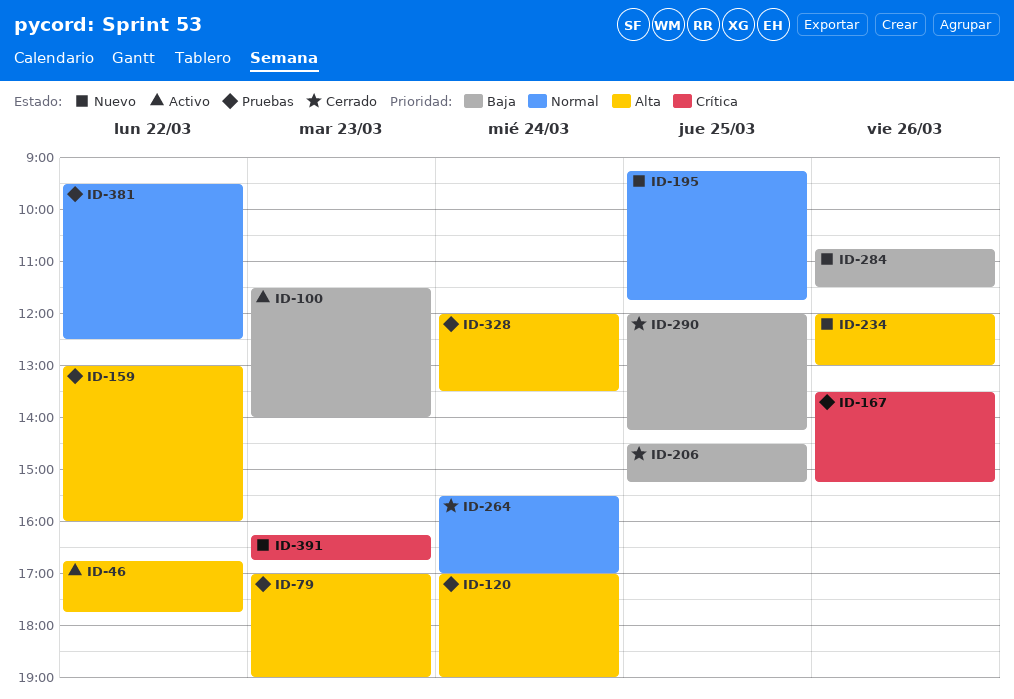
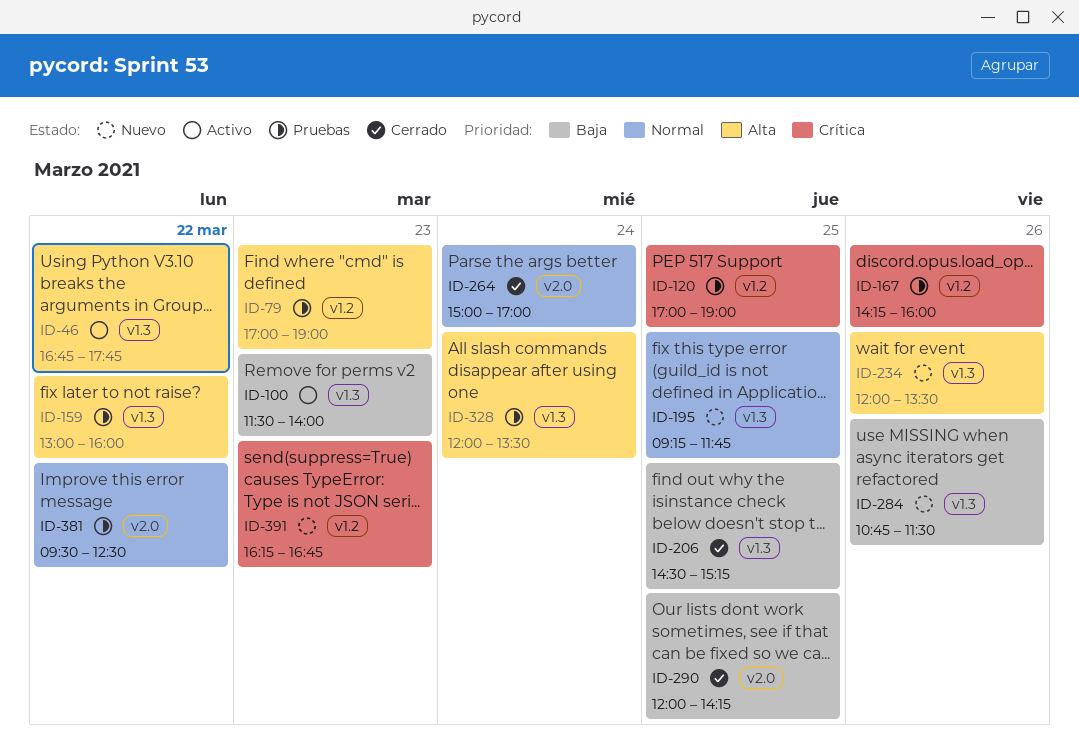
ID-120, priority: Alta -> Crítica
ID-120, day: Mar 24 -> Mar 25
ID-167, begins: 13:30 -> 14:15
ID-167, ends: 15:15 -> 16:00
ID-234, ends: 13:00 -> 13:30
ID-264, begins: 15:30 -> 15:00

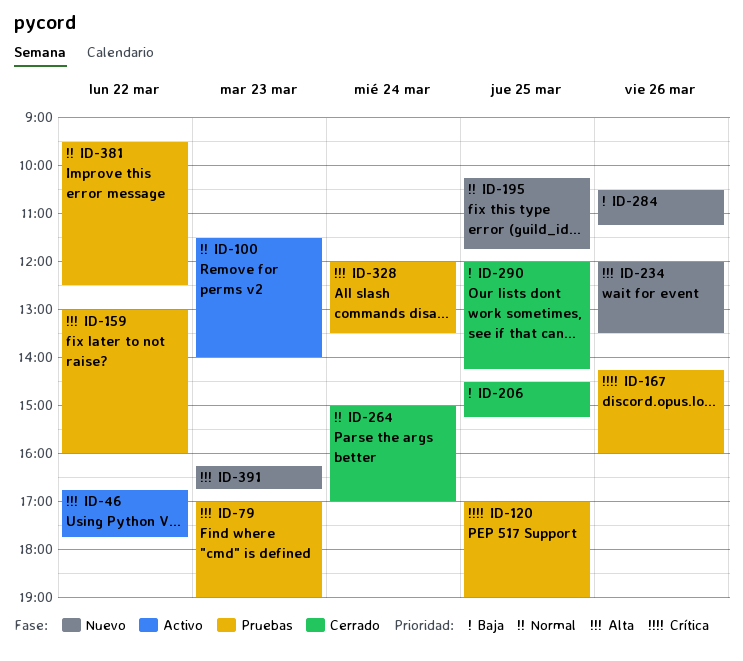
ID-100, priority: Baja -> Normal
ID-195, begins: 09:15 -> 10:15
ID-284, begins: 10:45 -> 10:30
ID-284, ends: 11:30 -> 11:15
ID-391, priority: Crítica -> Alta

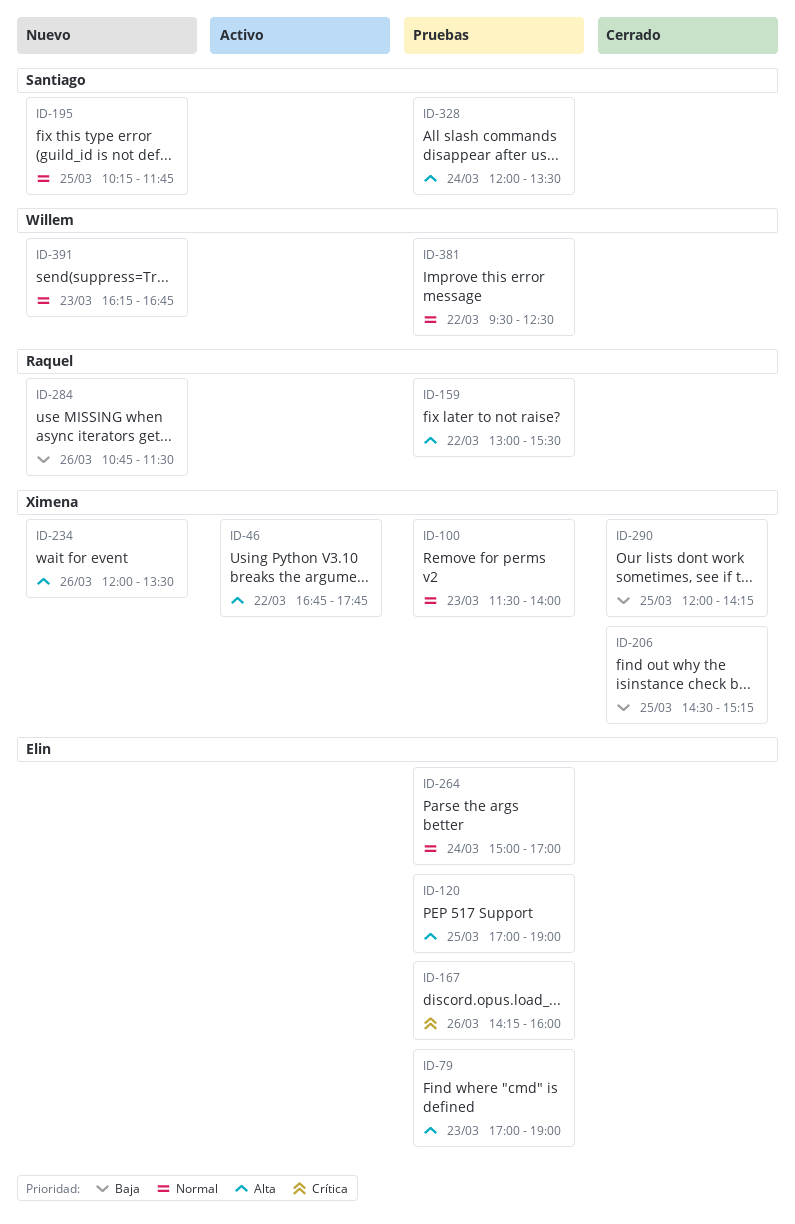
ID-100, status: Activo -> Pruebas
ID-120, priority: Crítica -> Alta
ID-159, ends: 16:00 -> 15:30
ID-264, status: Cerrado -> Pruebas
ID-284, begins: 10:30 -> 10:45
ID-284, ends: 11:15 -> 11:30
ID-391, priority: Alta -> Normal

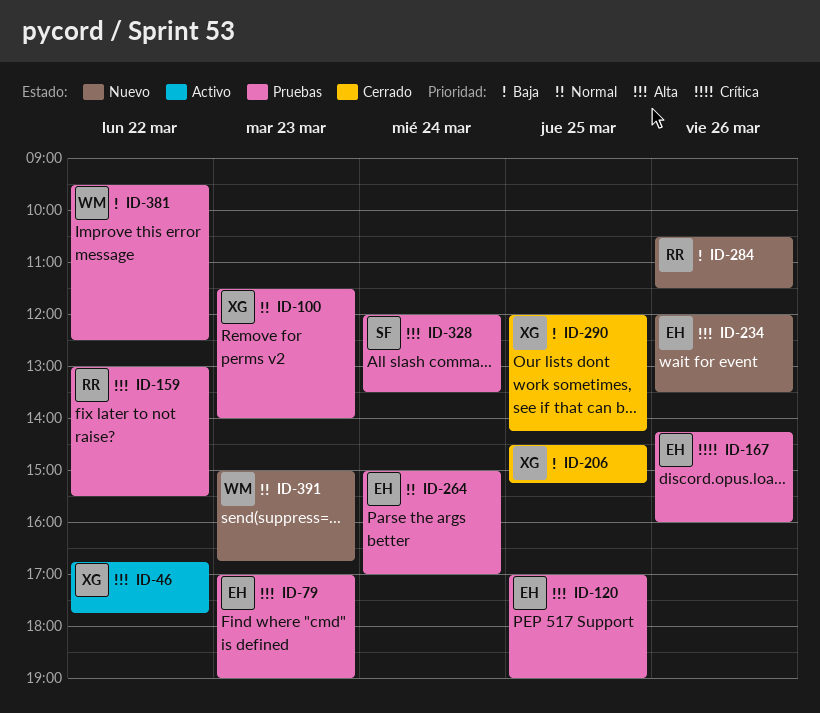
ID-195: present -> none
ID-234, owner: Ximena -> Elin
ID-284, begins: 10:45 -> 10:30
ID-381, priority: Normal -> Baja
ID-391, begins: 16:15 -> 15:00

